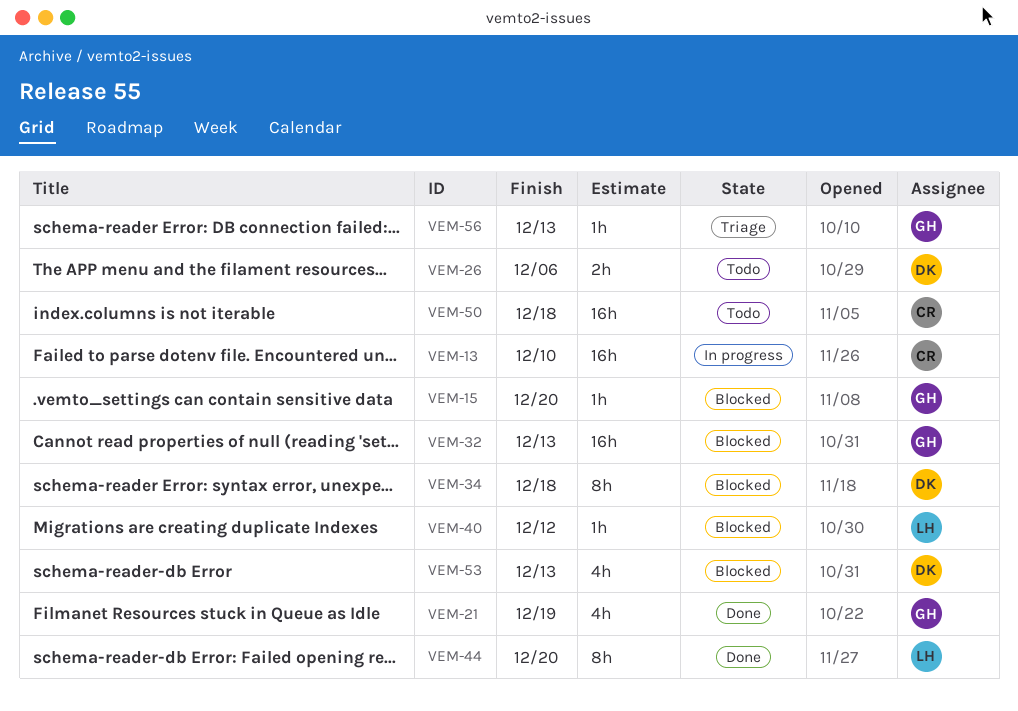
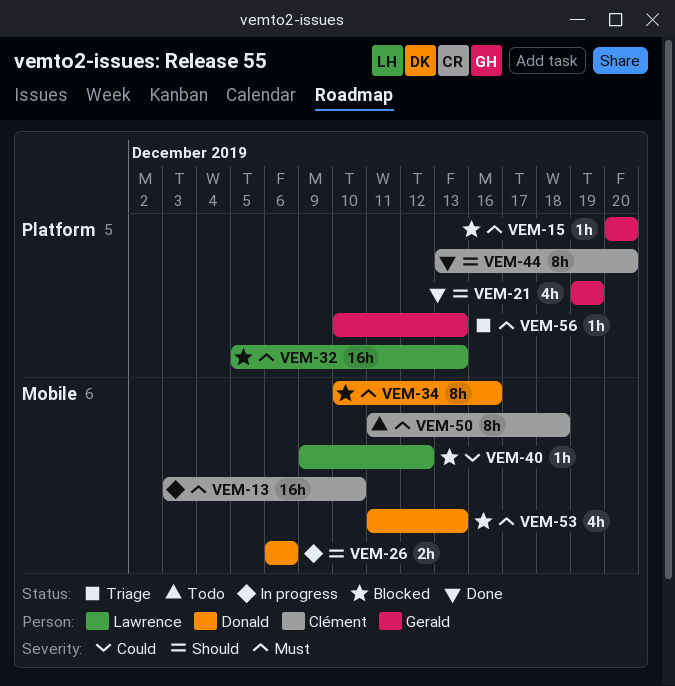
VEM-26, status: Todo -> In progress
VEM-32, owner: Gerald -> Lawrence
VEM-34, due: Dec 18 -> Dec 16
VEM-44, owner: Lawrence -> Clément
VEM-50, estimate: 16h -> 8h

